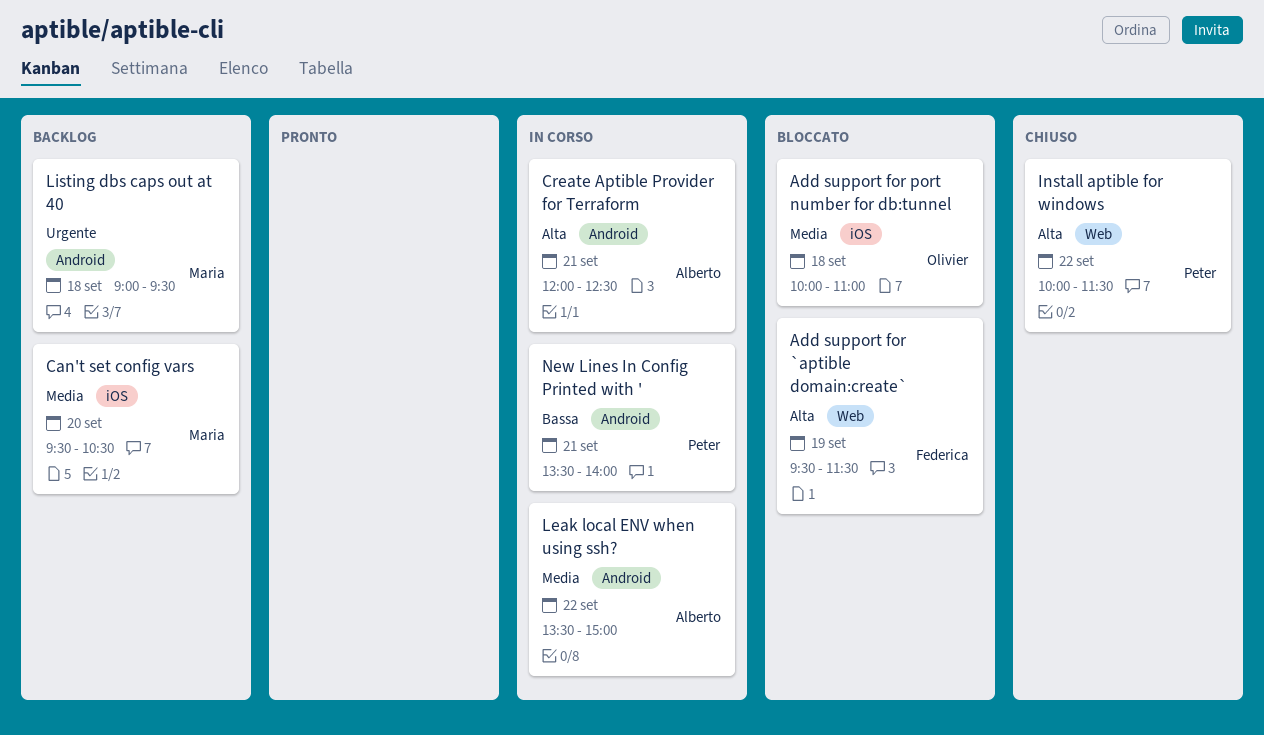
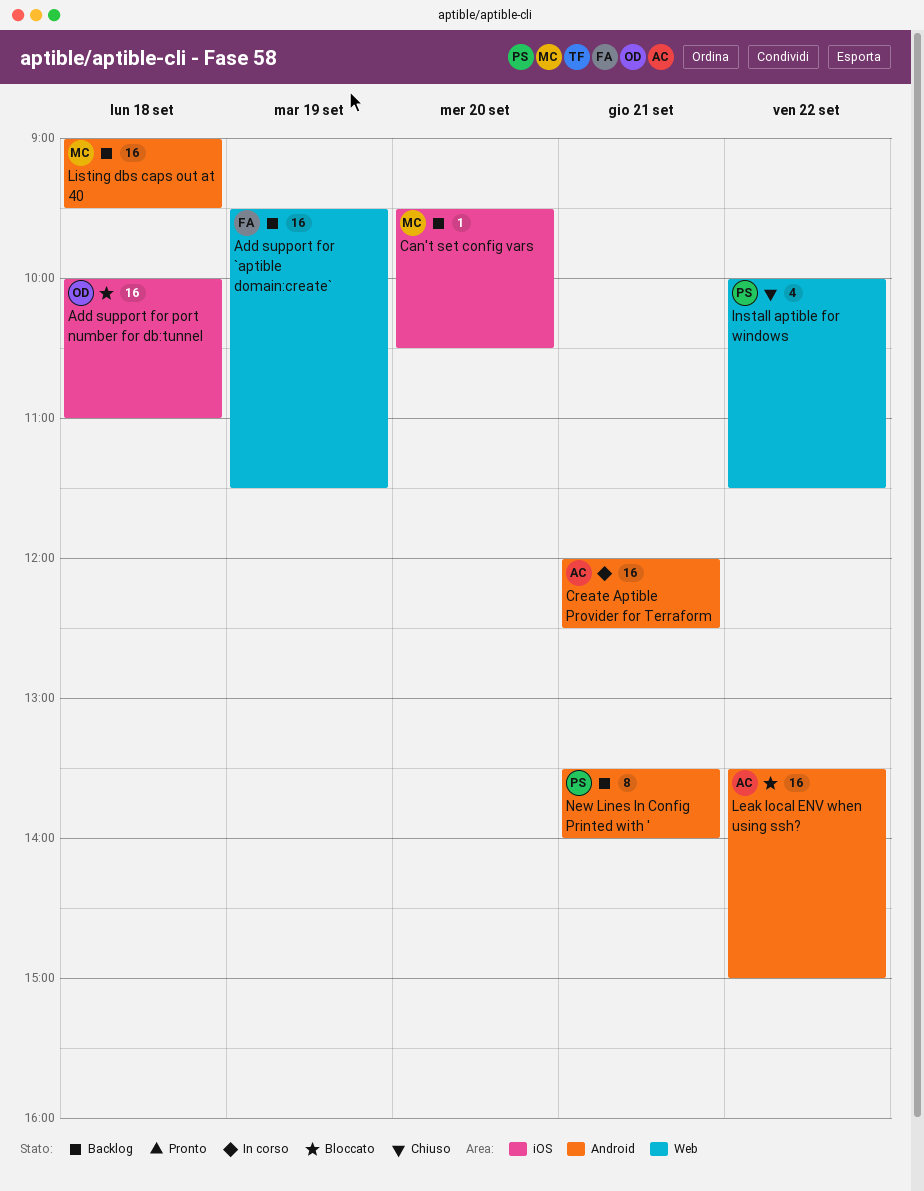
Add support for `aptible domain:create`, status: Bloccato -> Backlog
Leak local ENV when using ssh?, status: In corso -> Bloccato
New Lines In Config Printed with ', status: In corso -> Backlog

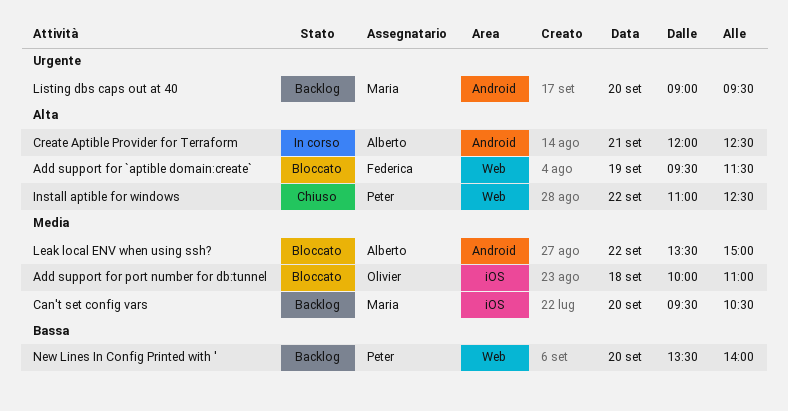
Add support for `aptible domain:create`, status: Backlog -> Bloccato
Install aptible for windows, begins: 10:00 -> 11:00
Install aptible for windows, ends: 11:30 -> 12:30
Listing dbs caps out at 40, day: Sep 18 -> Sep 20
New Lines In Config Printed with ', label: Android -> Web
New Lines In Config Printed with ', day: Sep 21 -> Sep 20

